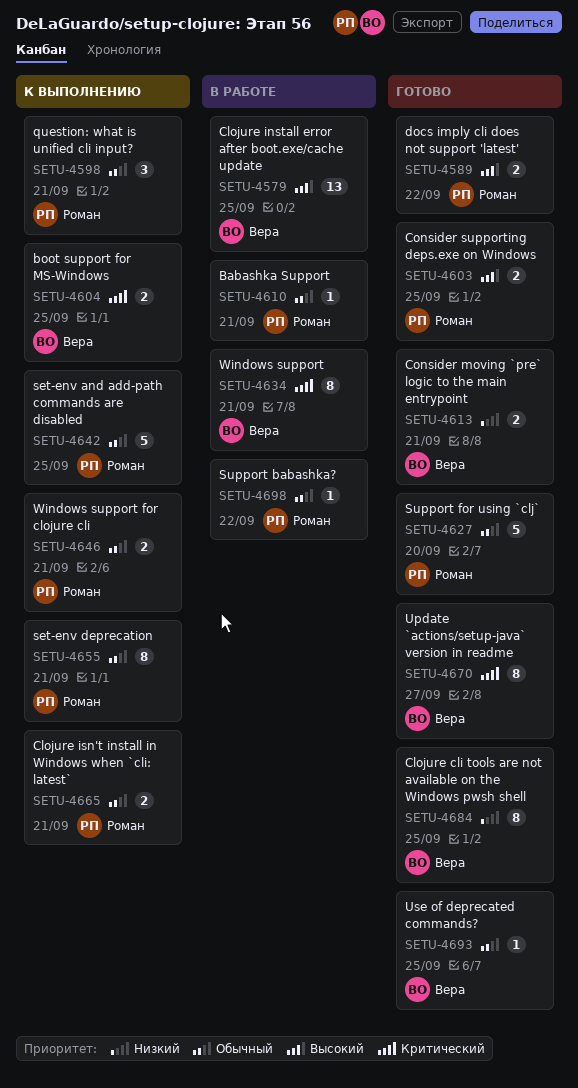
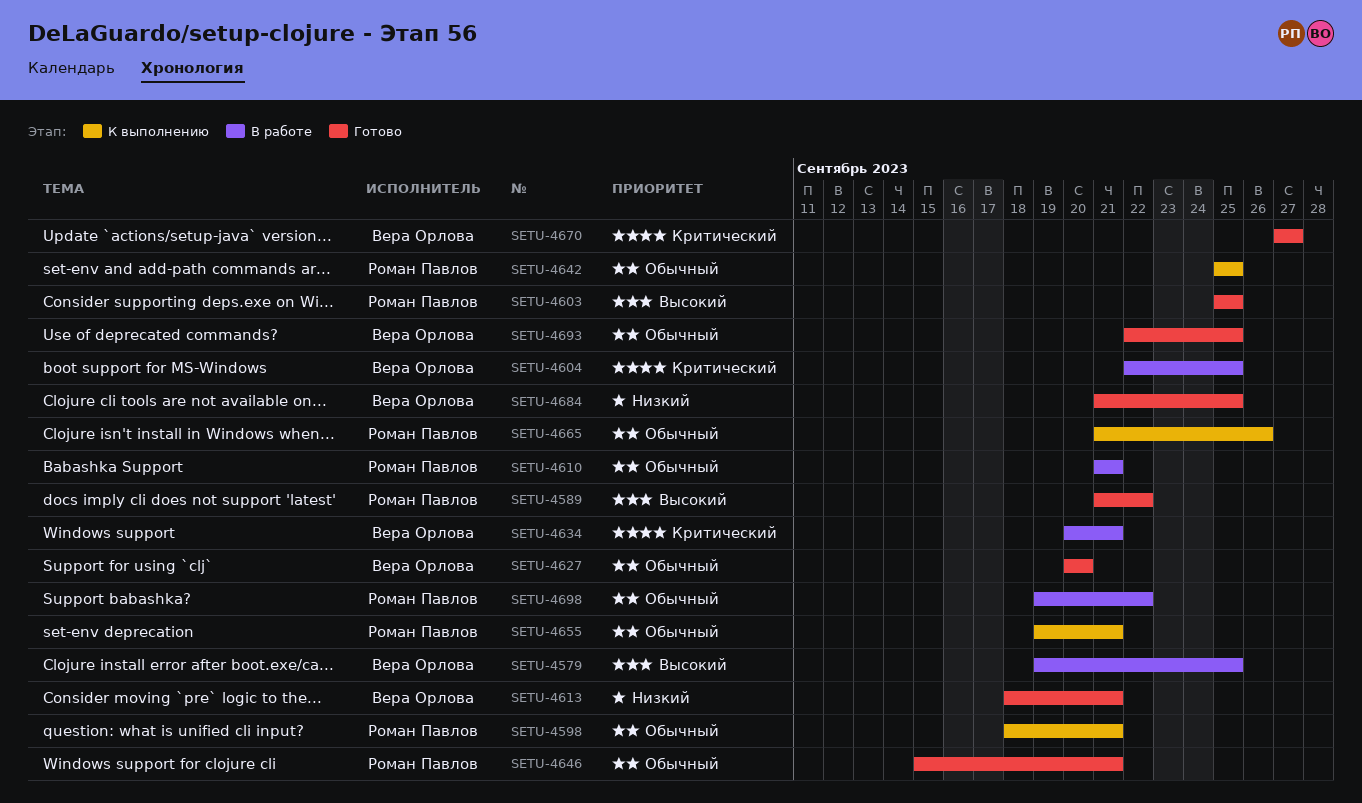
SETU-4604, status: К выполнению -> В работе
SETU-4627, owner: Роман Павлов -> Вера Орлова
SETU-4646, status: К выполнению -> Готово
SETU-4665, due: Sep 21 -> Sep 26

